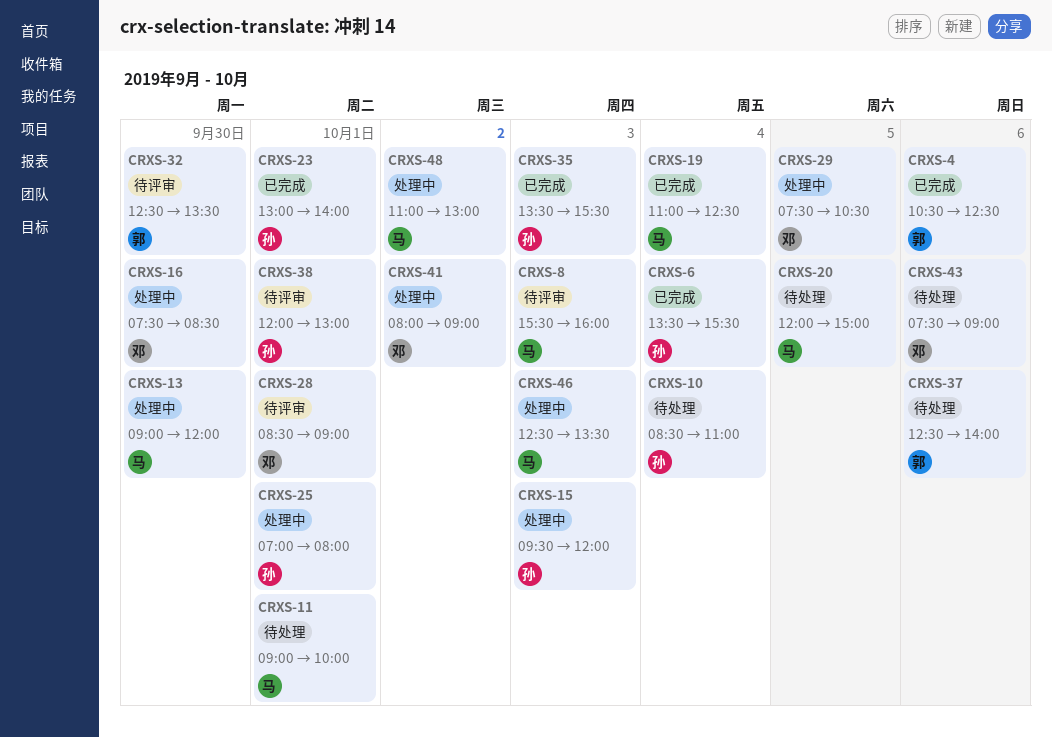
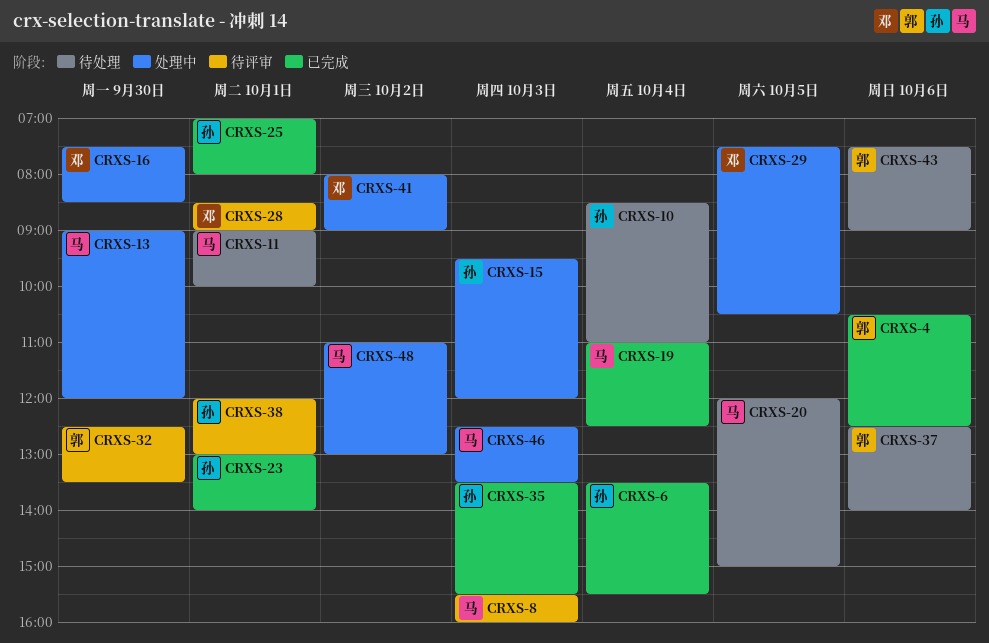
CRXS-25, status: 处理中 -> 已完成
CRXS-43, owner: 邓 -> 郭

